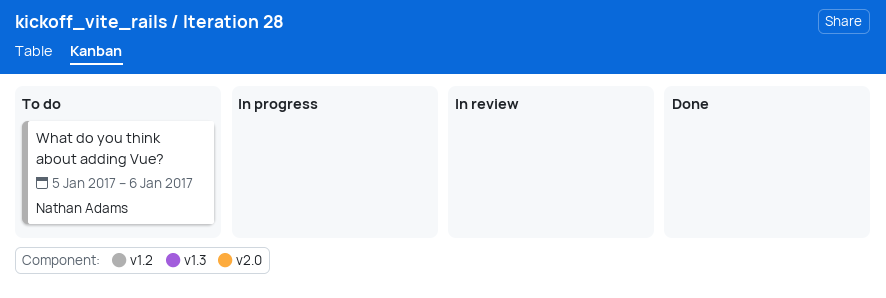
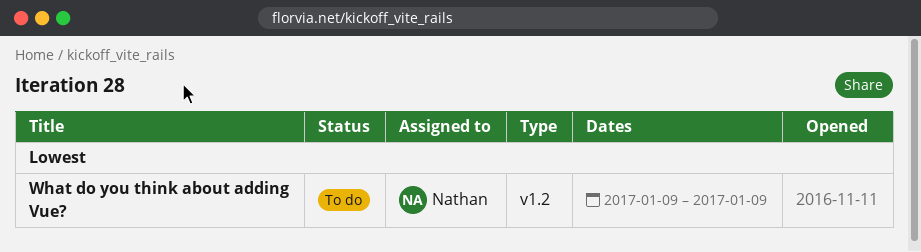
What do you think about adding Vue?, start: Jan 5 -> Jan 9
What do you think about adding Vue?, due: Jan 6 -> Jan 9

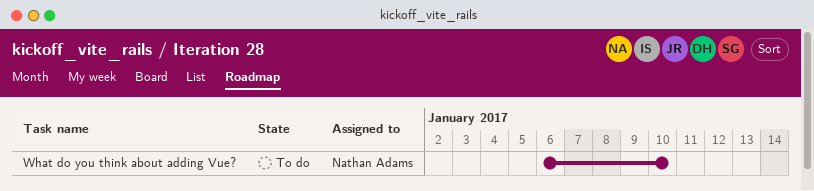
What do you think about adding Vue?, start: Jan 9 -> Jan 6
What do you think about adding Vue?, due: Jan 9 -> Jan 10

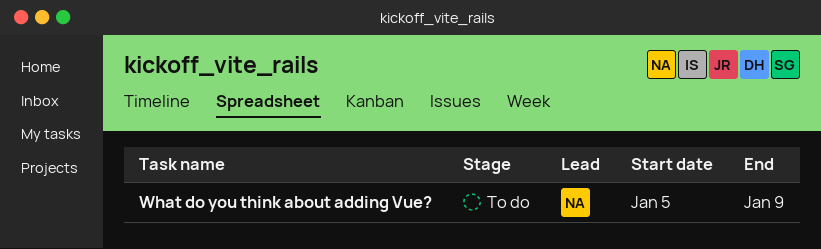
What do you think about adding Vue?, start: Jan 6 -> Jan 5
What do you think about adding Vue?, due: Jan 10 -> Jan 9

